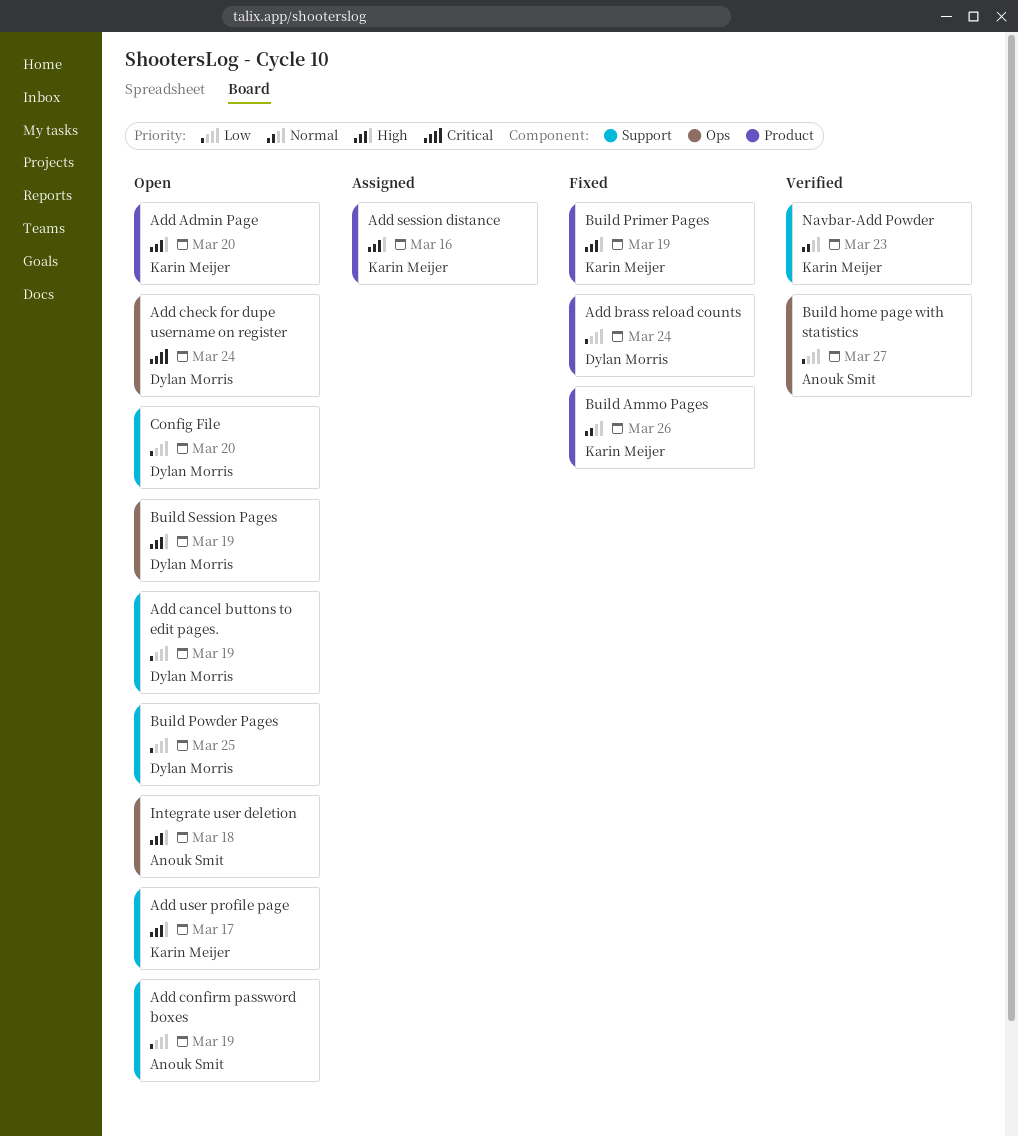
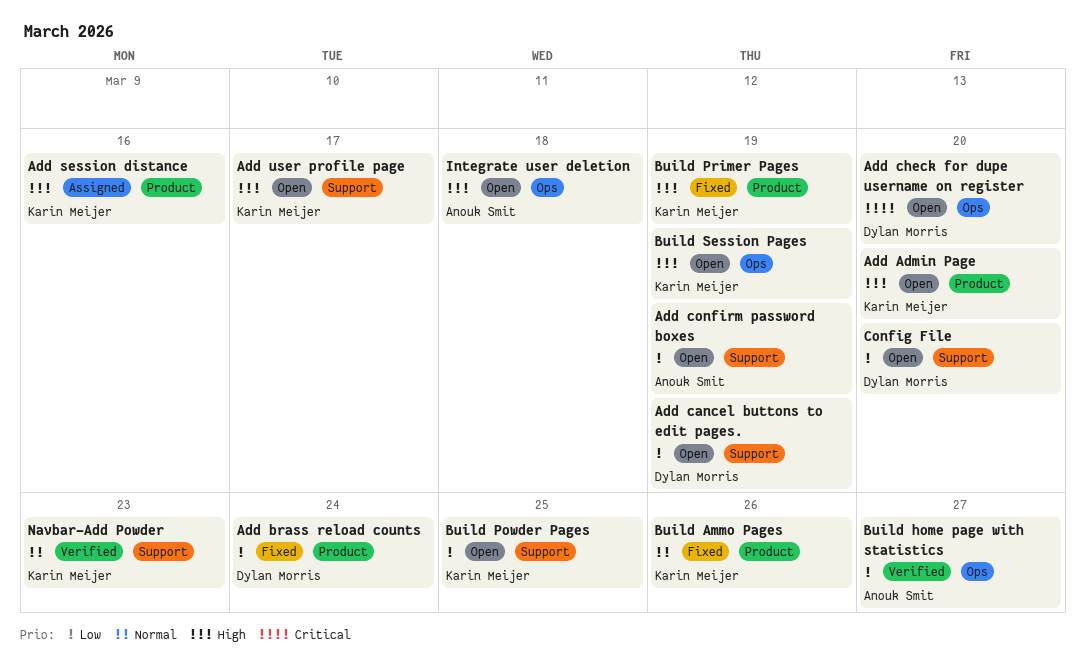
Add check for dupe username on register, due: Mar 24 -> Mar 20
Build Powder Pages, owner: Dylan Morris -> Karin Meijer
Build Session Pages, owner: Dylan Morris -> Karin Meijer

